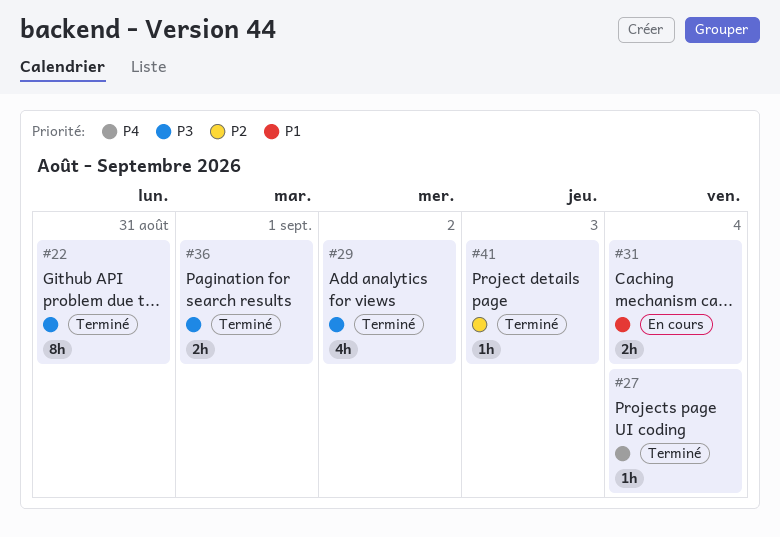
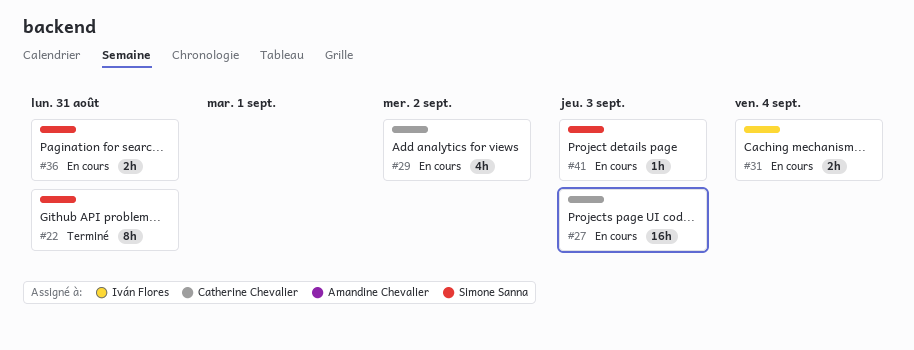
#27, status: Terminé -> En cours
#27, estimate: 1h -> 16h
#27, due: Sep 4 -> Sep 3
#29, status: Terminé -> En cours
#36, status: Terminé -> En cours
#36, due: Sep 1 -> Aug 31
#41, status: Terminé -> En cours

